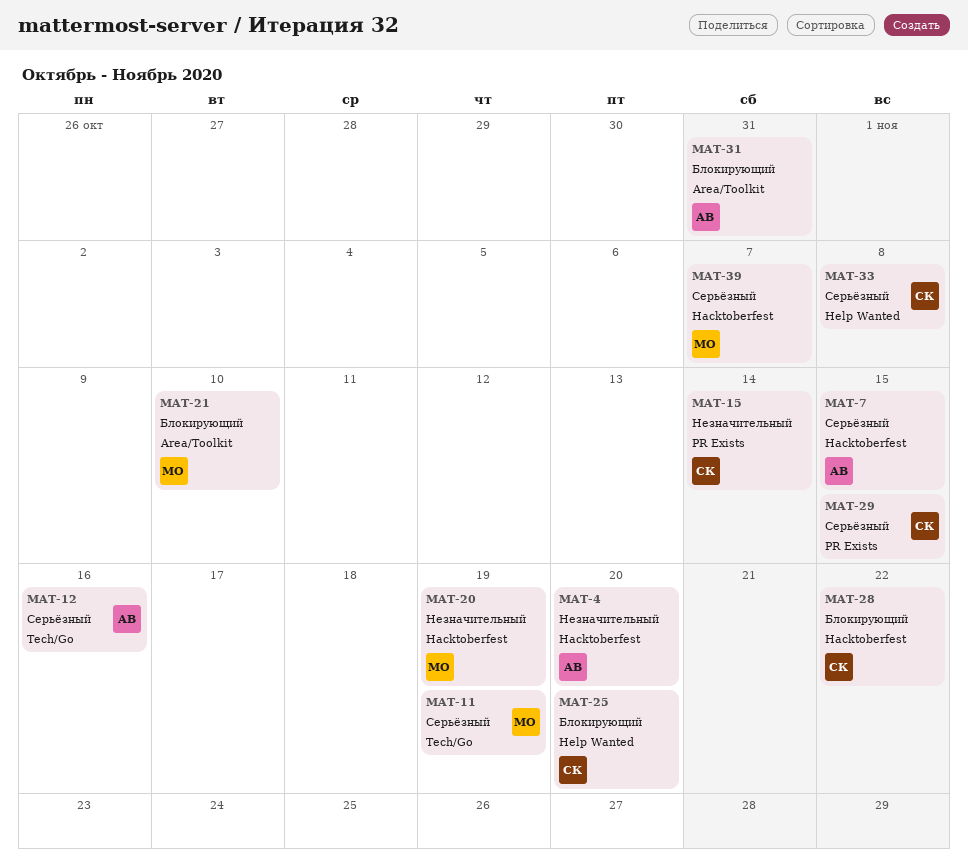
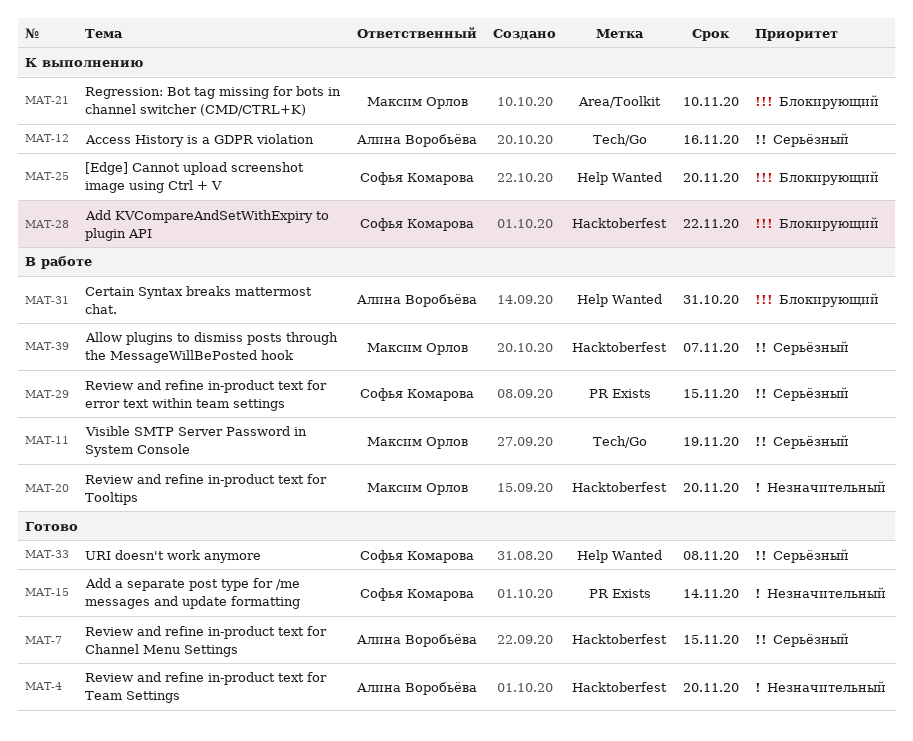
MAT-20, due: Nov 19 -> Nov 20
MAT-31, label: Area/Toolkit -> Help Wanted

